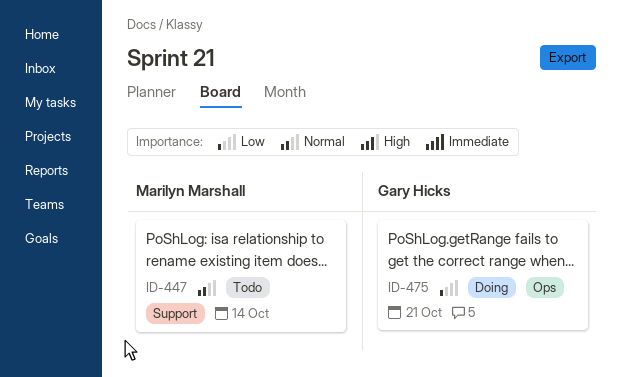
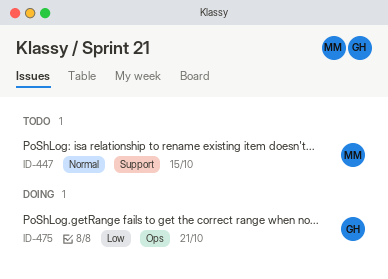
ID-447, due: Oct 14 -> Oct 15

